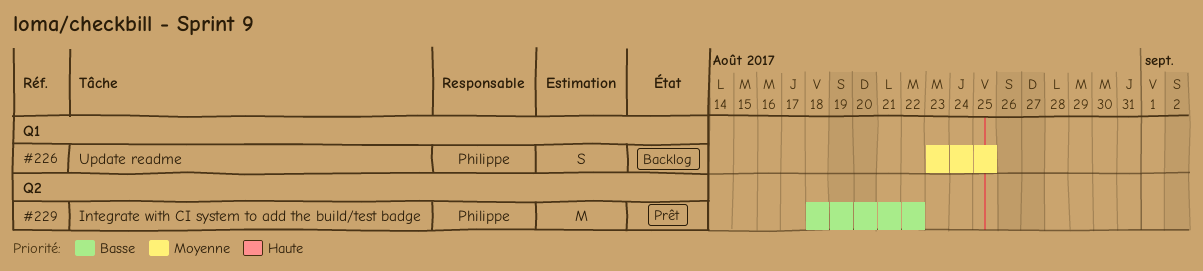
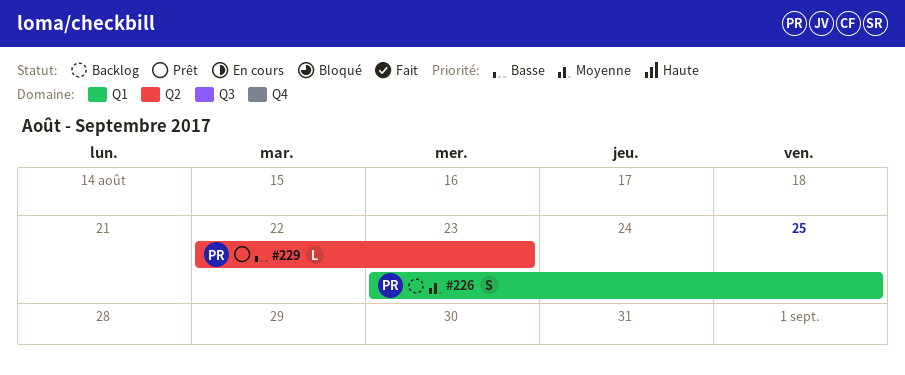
#229, estimate: M -> L
#229, start: Aug 18 -> Aug 22
#229, due: Aug 22 -> Aug 23

